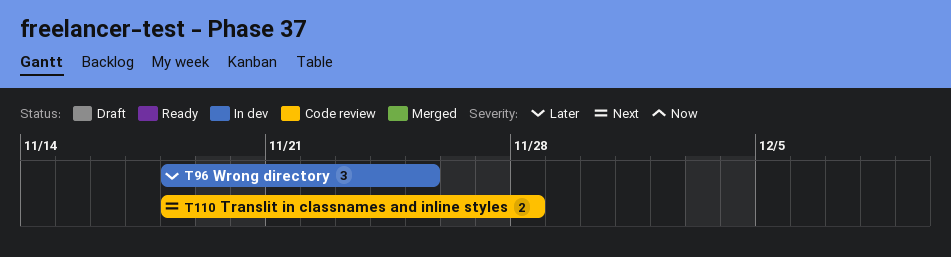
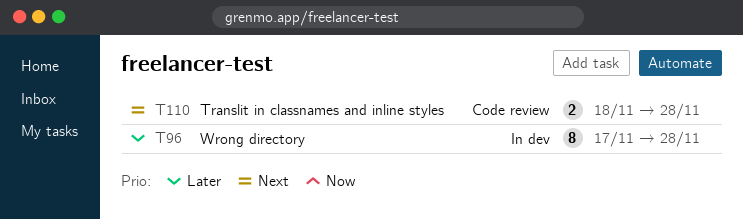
T96, estimate: 3 -> 8
T96, start: Nov 18 -> Nov 17
T96, due: Nov 25 -> Nov 28

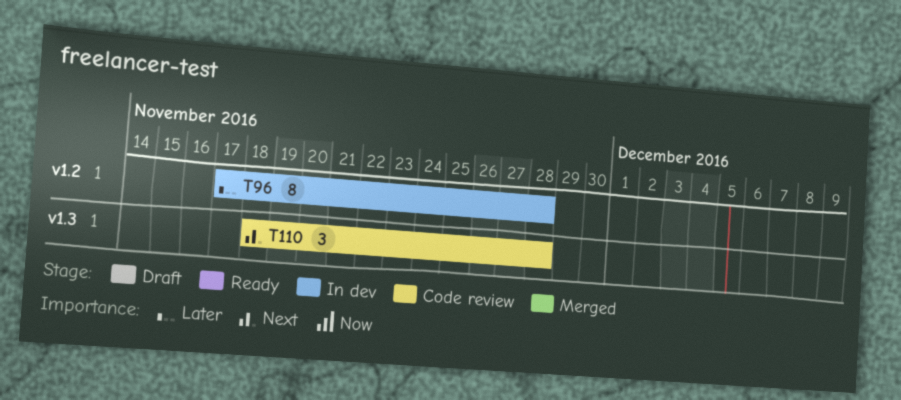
T110, estimate: 2 -> 3

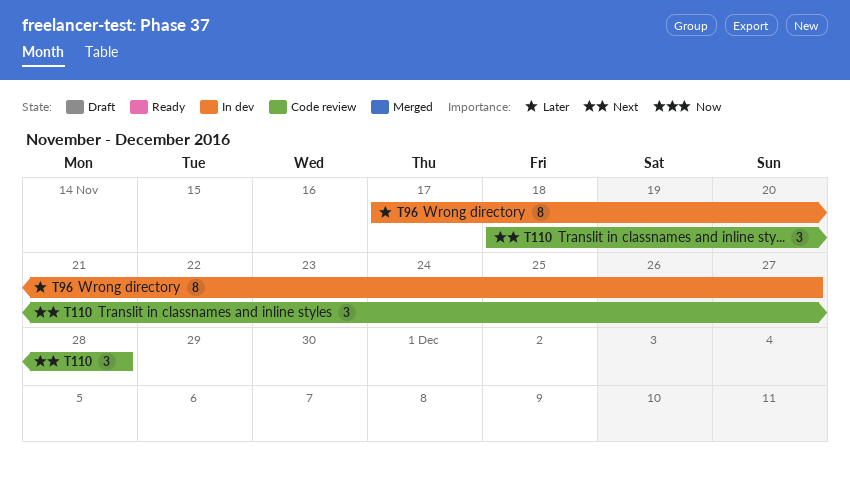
T96, due: Nov 28 -> Nov 27

